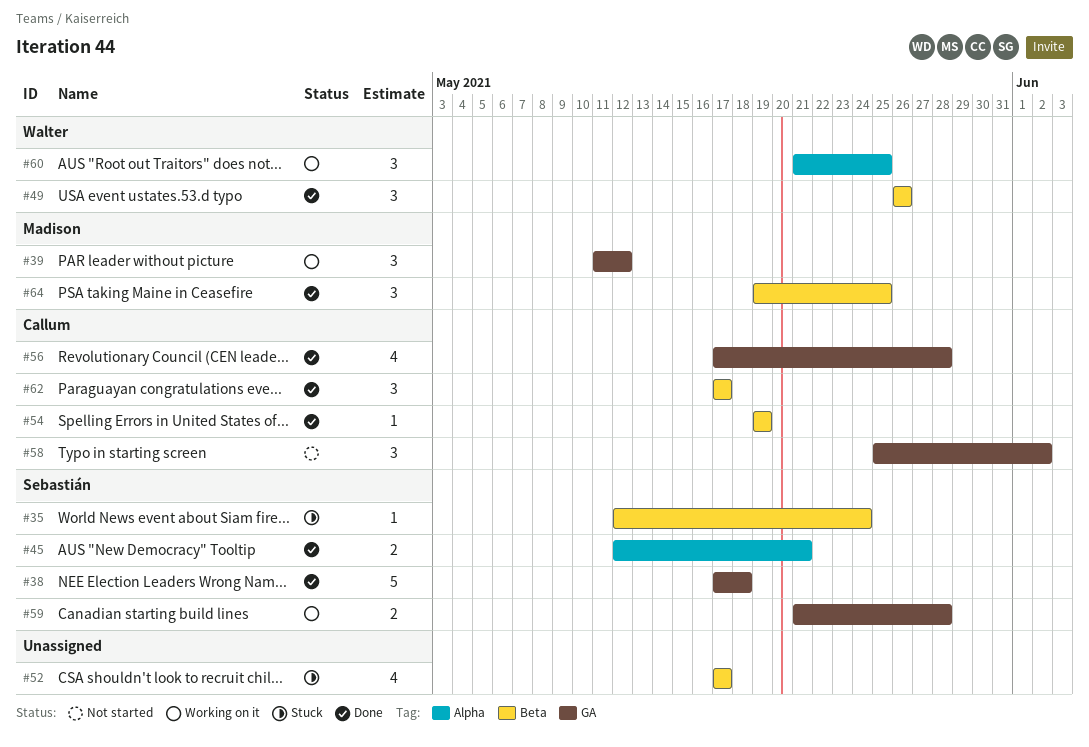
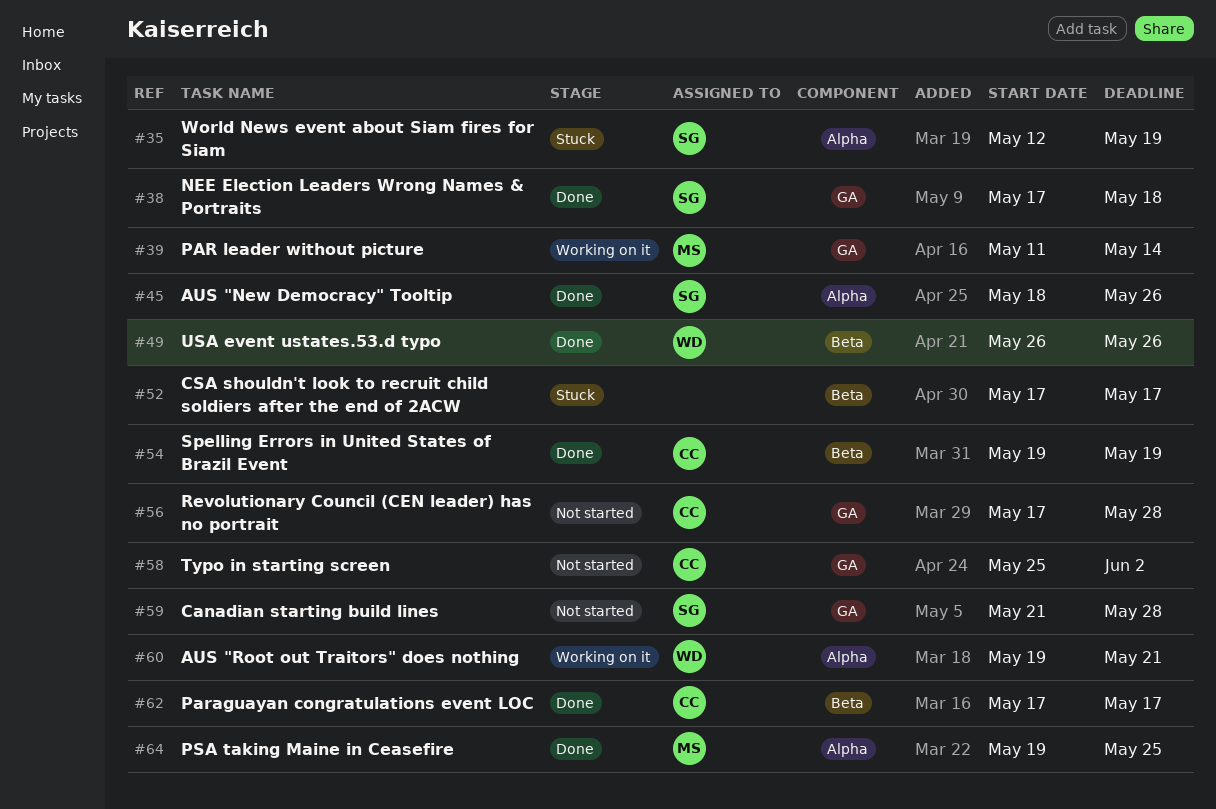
#35, label: Beta -> Alpha
#35, due: May 24 -> May 19
#39, due: May 12 -> May 14
#45, start: May 12 -> May 18
#45, due: May 21 -> May 26
#56, status: Done -> Not started
#59, status: Working on it -> Not started
#60, start: May 21 -> May 19
#60, due: May 25 -> May 21
#64, label: Beta -> Alpha

